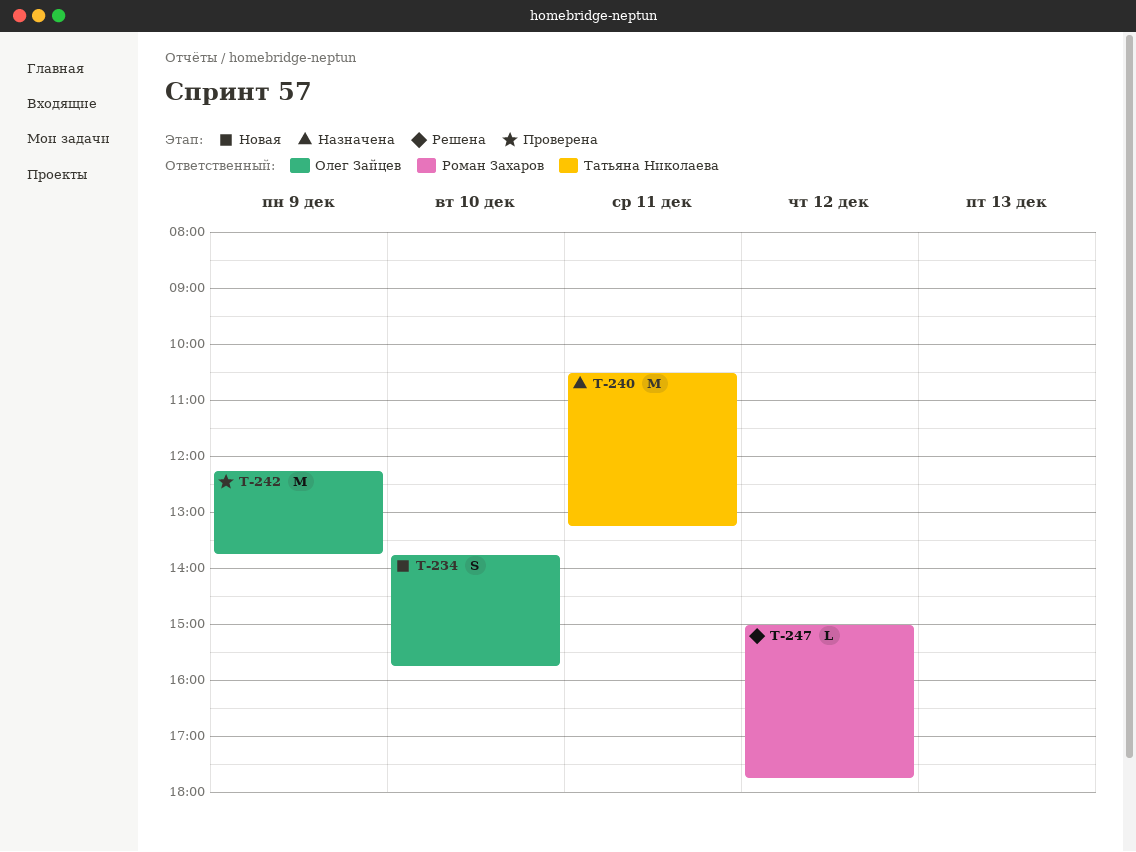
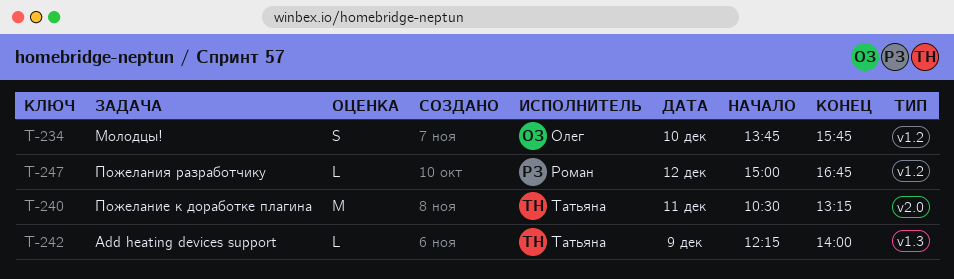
T-242, owner: Олег Зайцев -> Татьяна Николаева
T-242, estimate: M -> L
T-242, ends: 13:45 -> 14:00
T-247, ends: 17:45 -> 16:45

